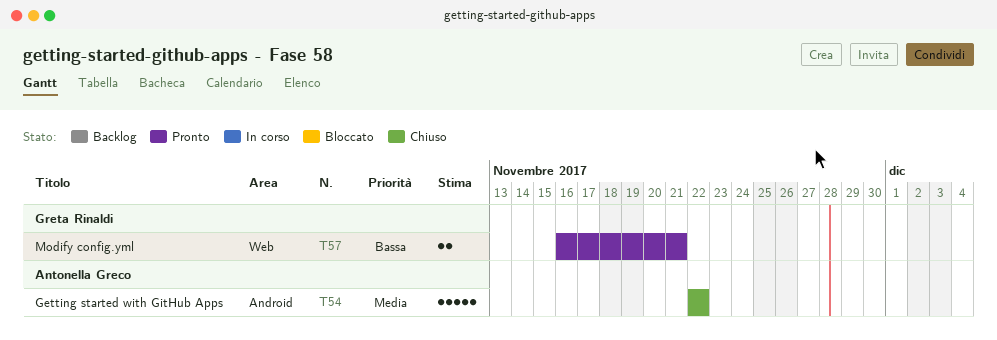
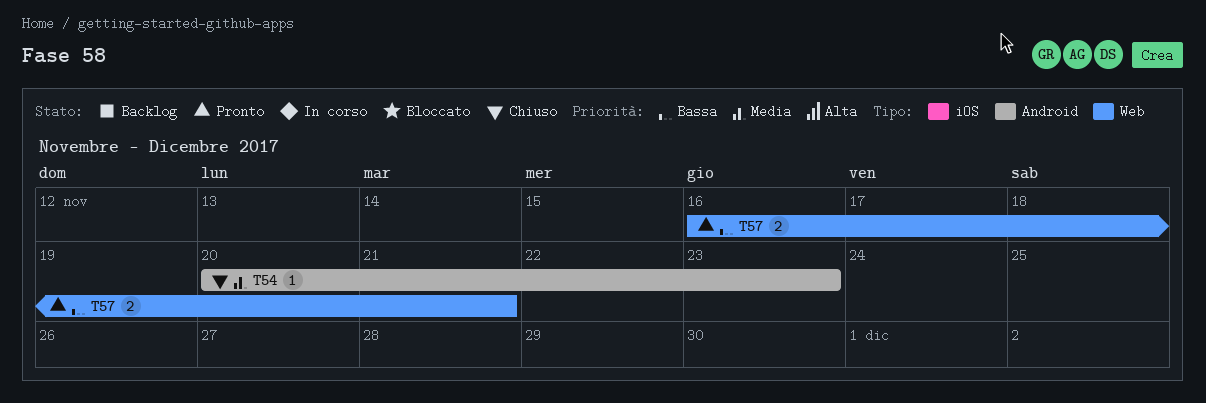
T54, estimate: 5 -> 1
T54, start: Nov 22 -> Nov 20
T54, due: Nov 22 -> Nov 23

